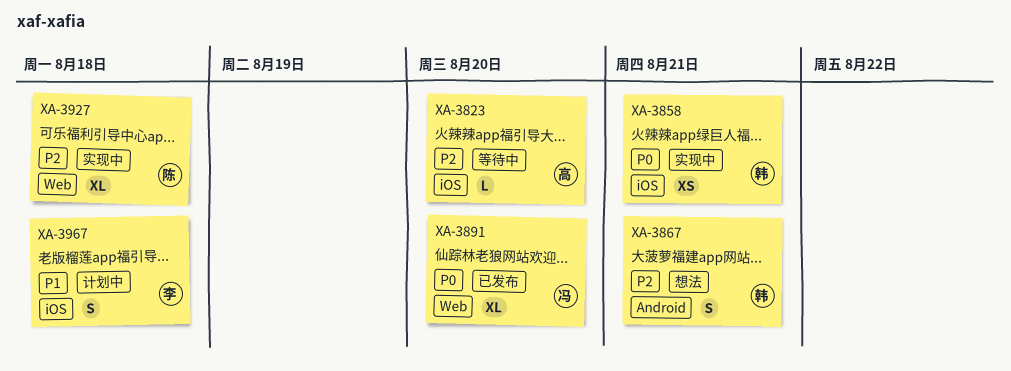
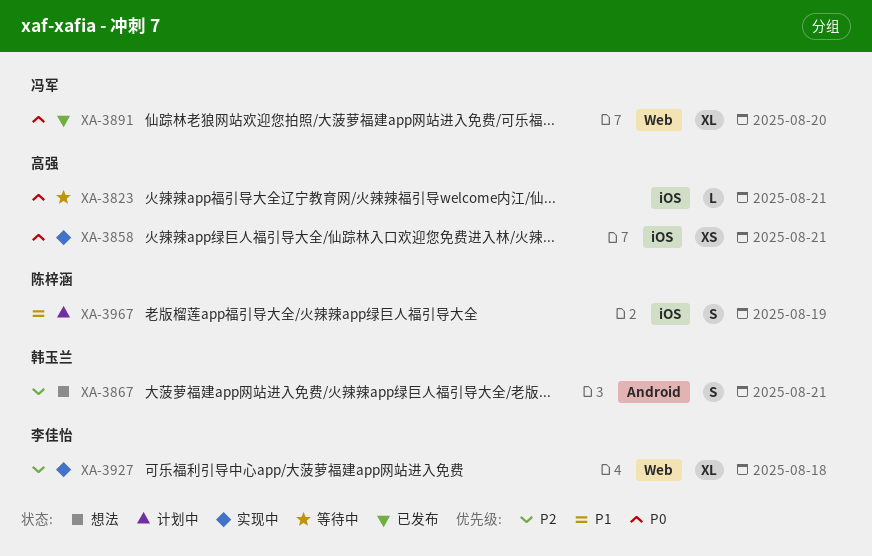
XA-3823, priority: P2 -> P0
XA-3823, due: Aug 20 -> Aug 21
XA-3858, owner: 韩玉兰 -> 高强
XA-3927, owner: 陈梓涵 -> 李佳怡
XA-3967, owner: 李佳怡 -> 陈梓涵
XA-3967, due: Aug 18 -> Aug 19

